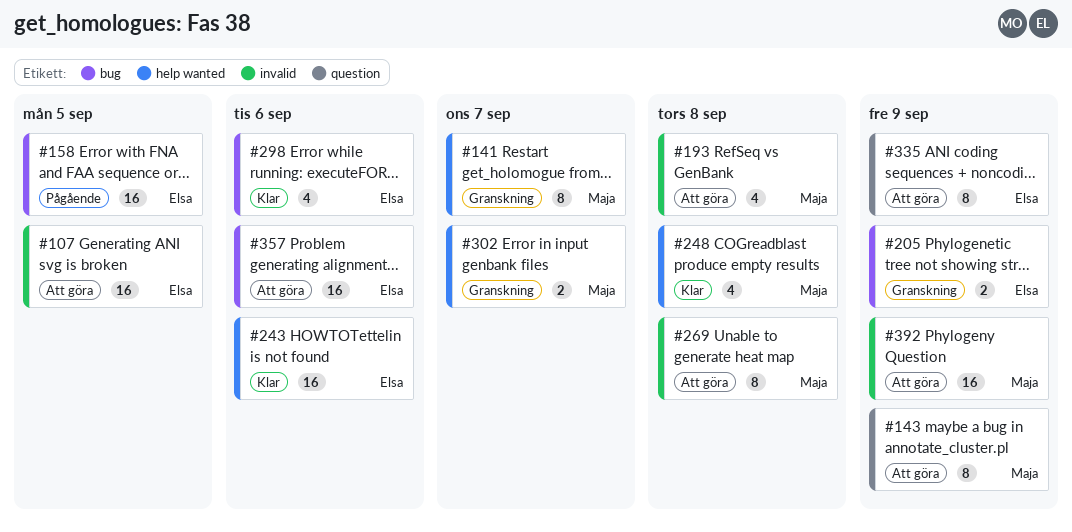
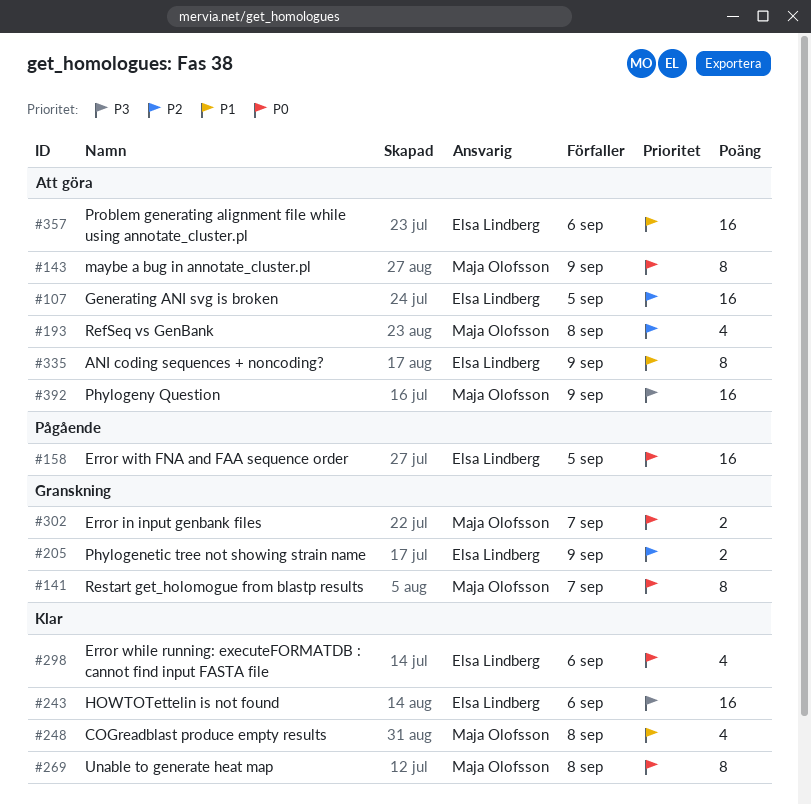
#269, status: Att göra -> Klar

